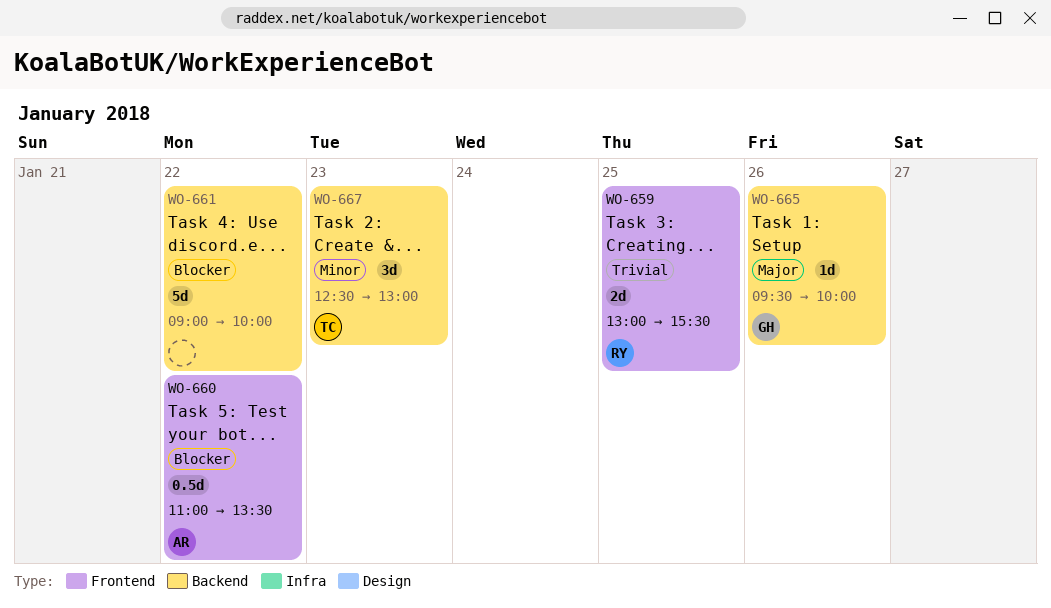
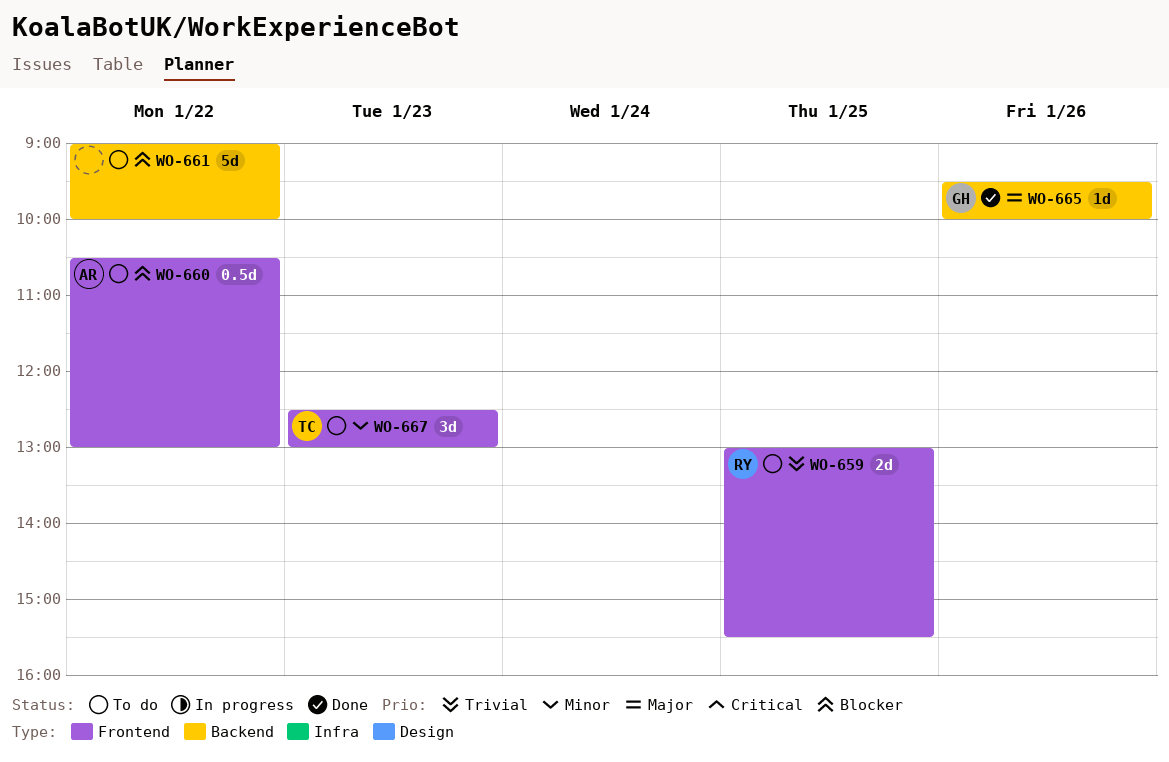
WO-660, begins: 11:00 -> 10:30
WO-660, ends: 13:30 -> 13:00
WO-667, label: Backend -> Frontend

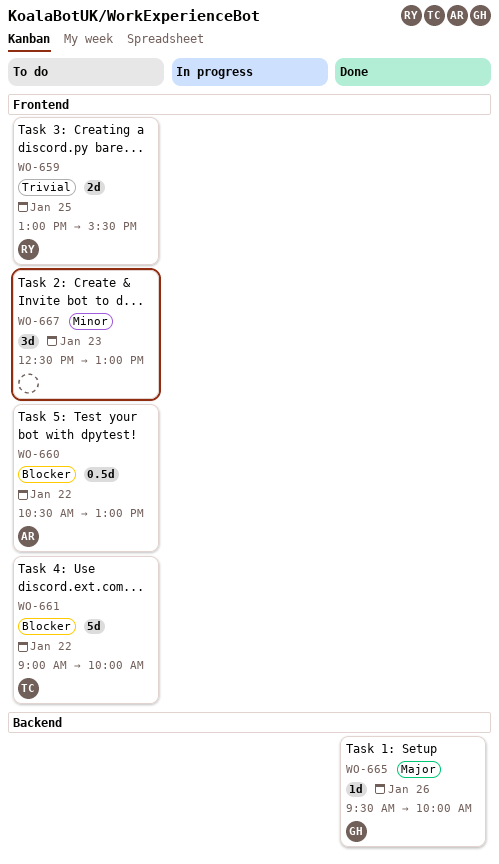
WO-661, owner: none -> TC
WO-661, label: Backend -> Frontend
WO-667, owner: TC -> none

